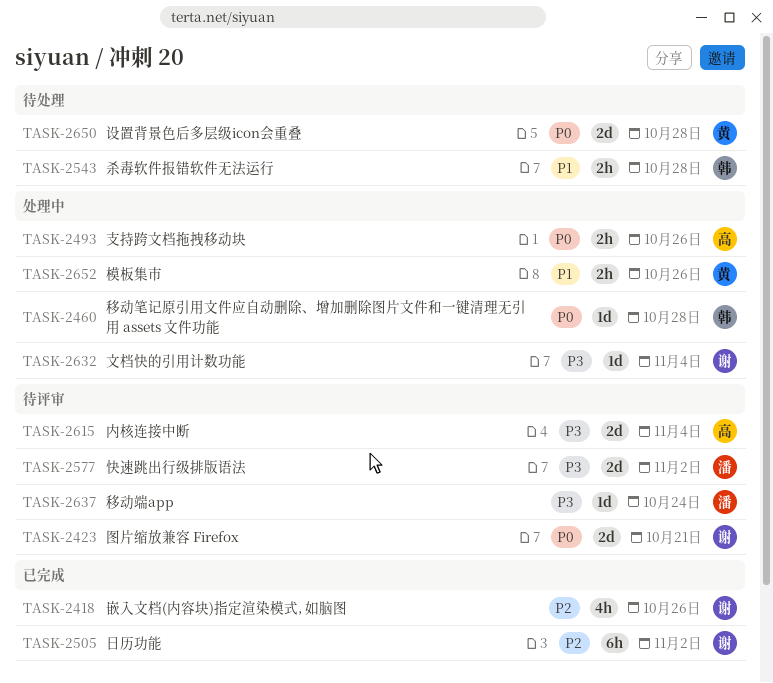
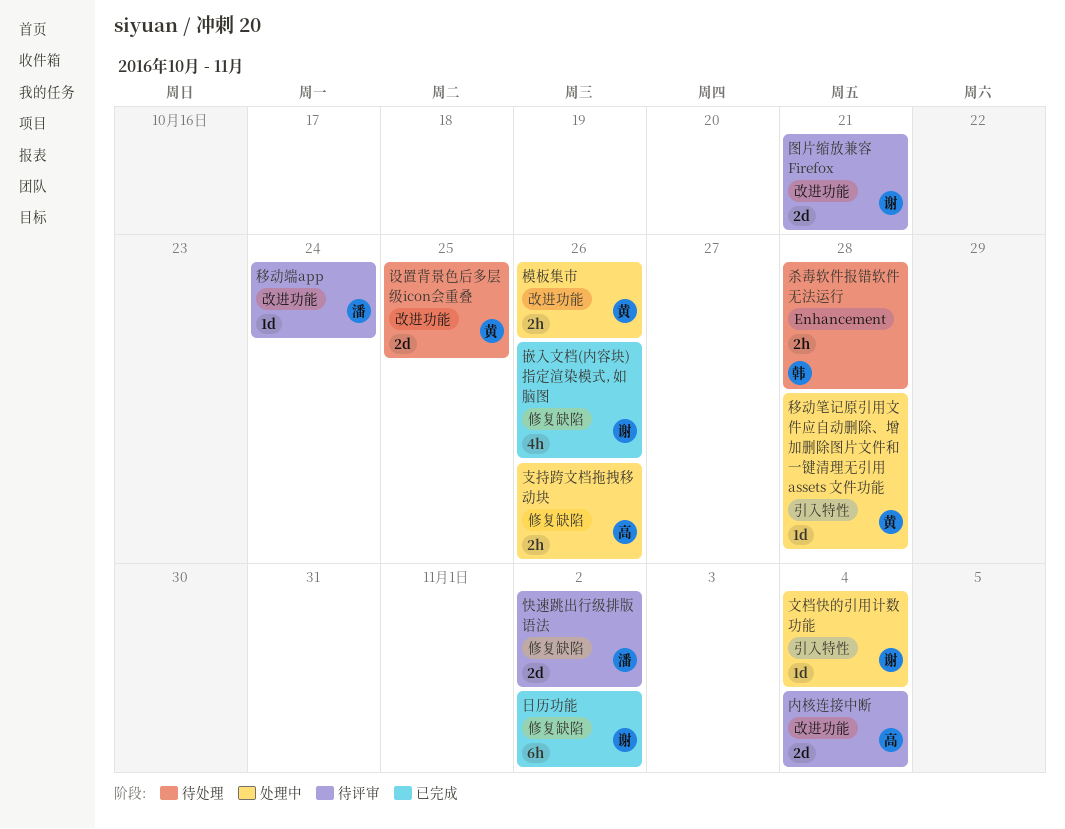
移动笔记原引用文件应自动删除、增加删除图片文件和一键清理无引用 assets 文件功能, owner: 韩 -> 黄
设置背景色后多层级icon会重叠, due: Oct 28 -> Oct 25

